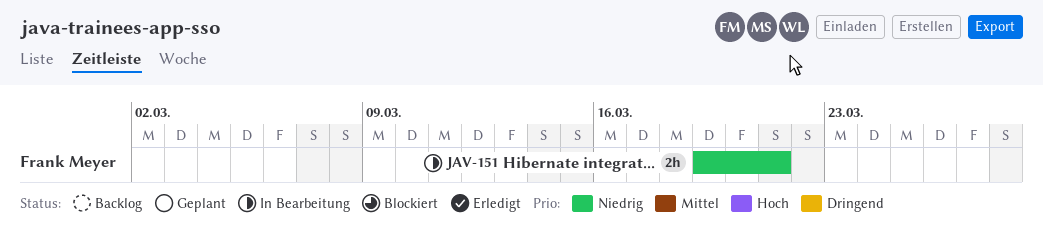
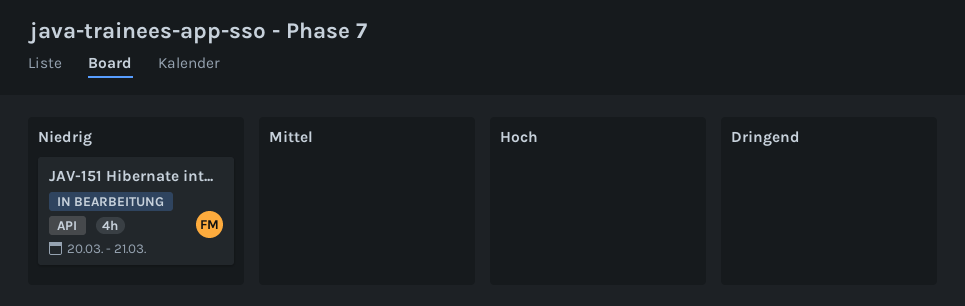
JAV-151, estimate: 2h -> 4h
JAV-151, start: Mar 19 -> Mar 20

